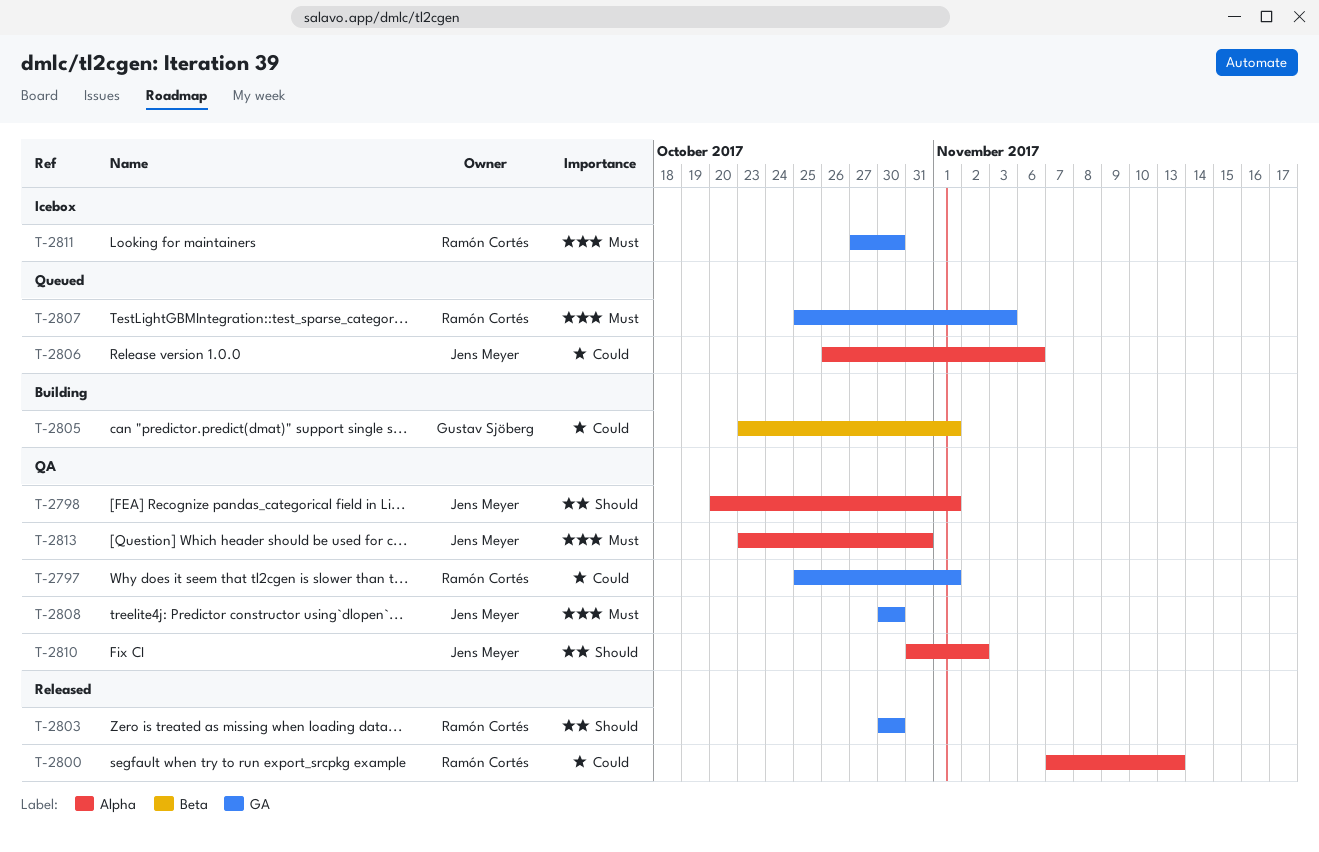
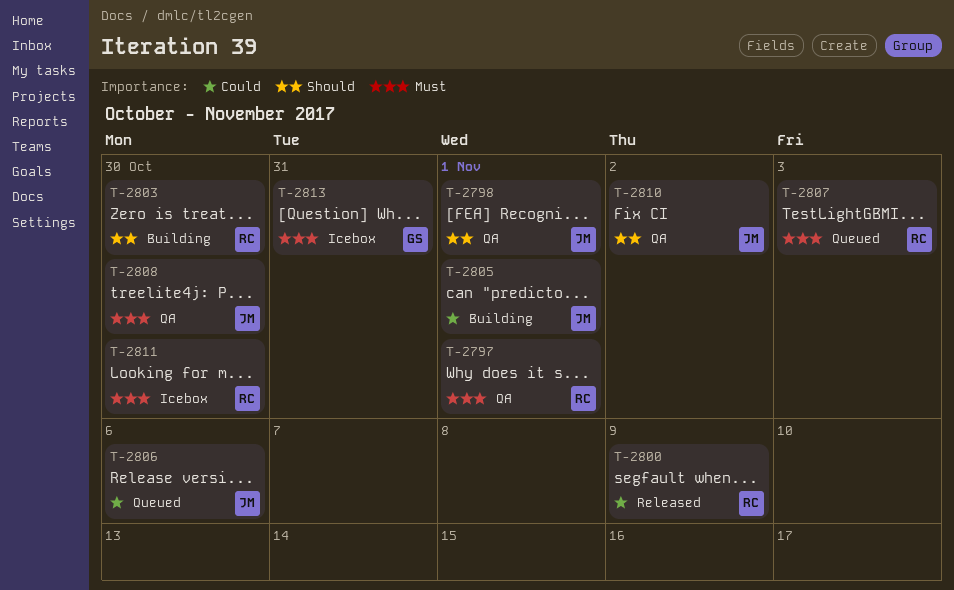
T-2797, priority: Could -> Must
T-2800, due: Nov 13 -> Nov 9
T-2803, status: Released -> Building
T-2805, owner: Gustav Sjöberg -> Jens Meyer
T-2813, status: QA -> Icebox
T-2813, owner: Jens Meyer -> Gustav Sjöberg

